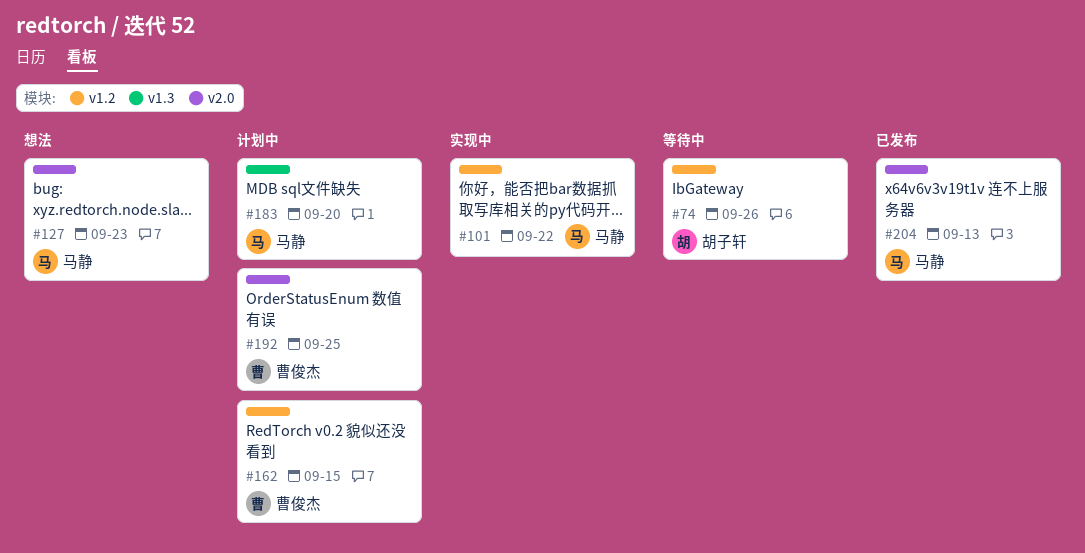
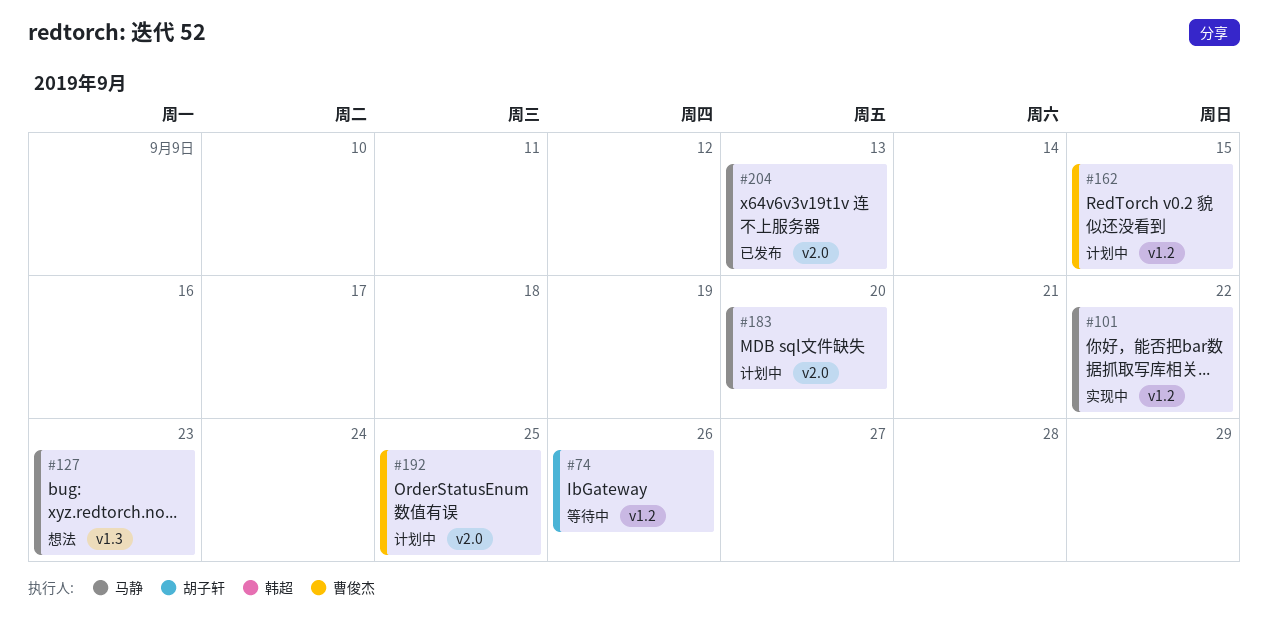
#127, label: v2.0 -> v1.3
#183, label: v1.3 -> v2.0

